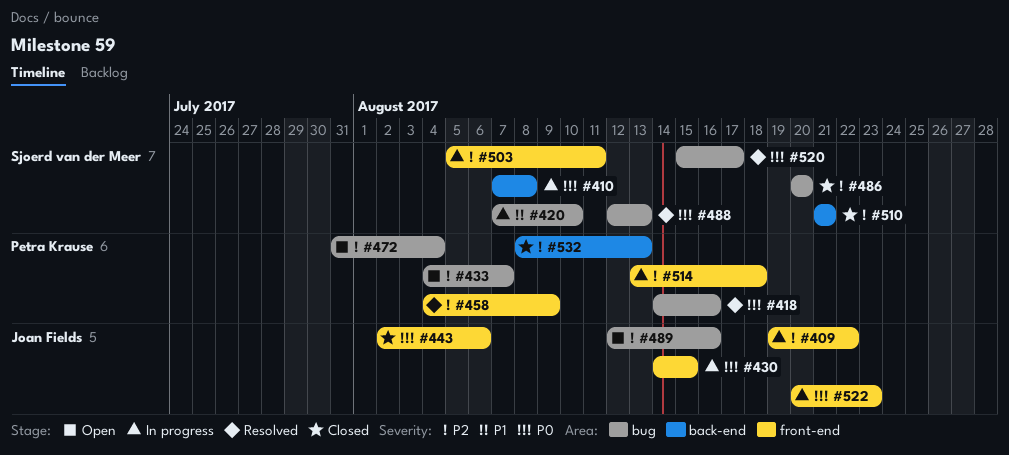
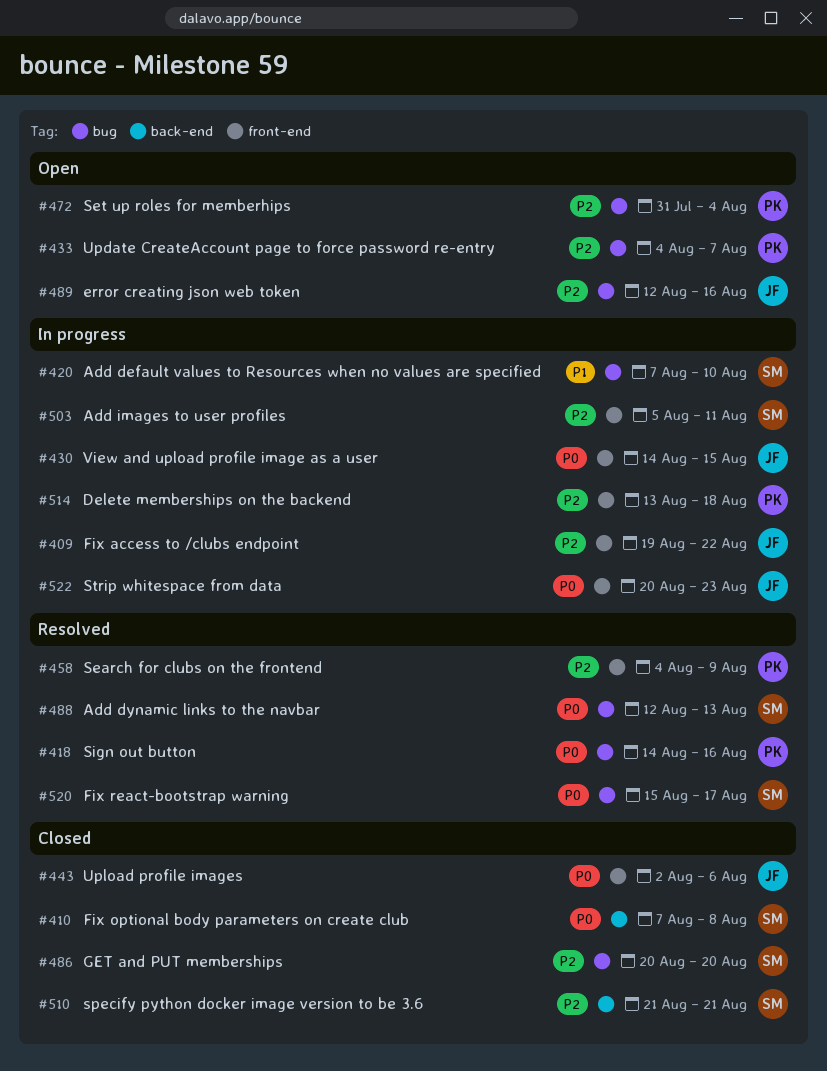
#410, status: In progress -> Closed
#532: present -> none

